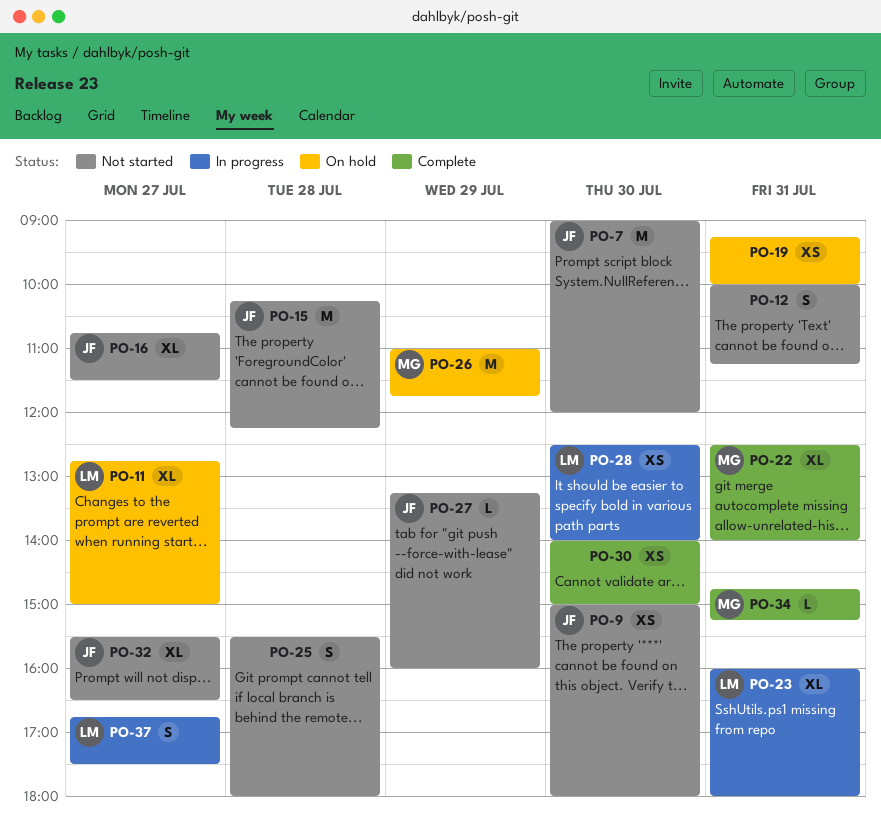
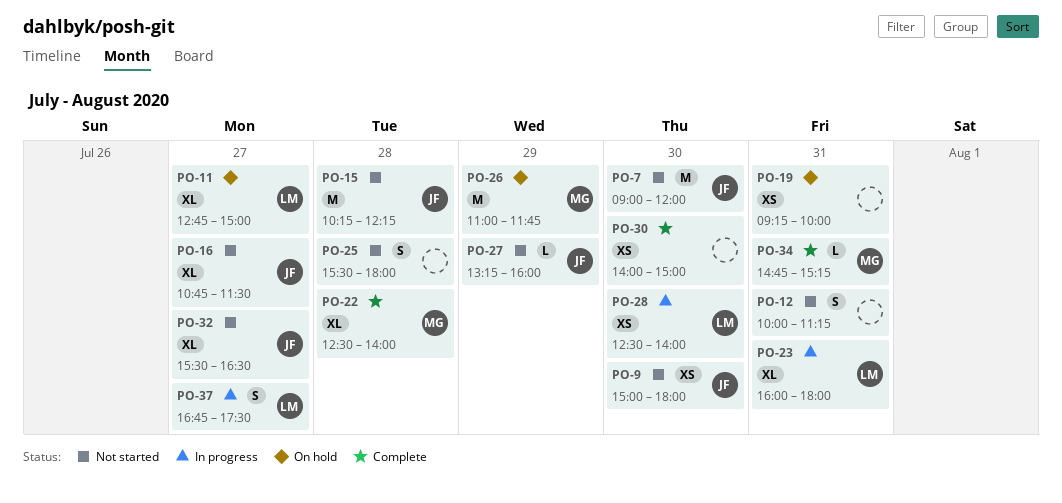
PO-22, day: Jul 31 -> Jul 28

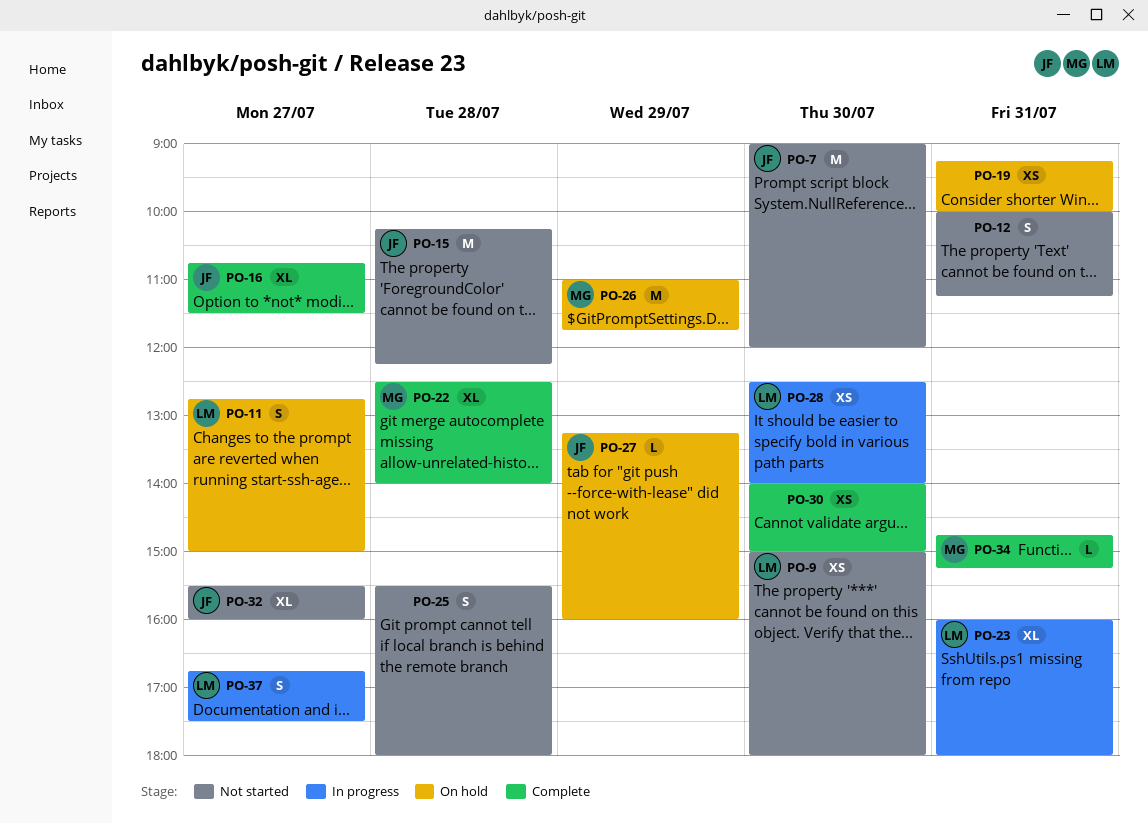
PO-9, owner: JF -> LM
PO-11, estimate: XL -> S
PO-16, status: Not started -> Complete
PO-27, status: Not started -> On hold
PO-32, ends: 16:30 -> 16:00

